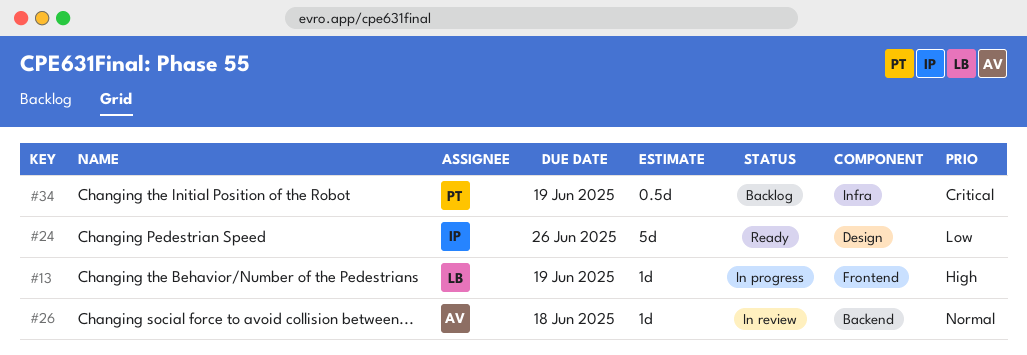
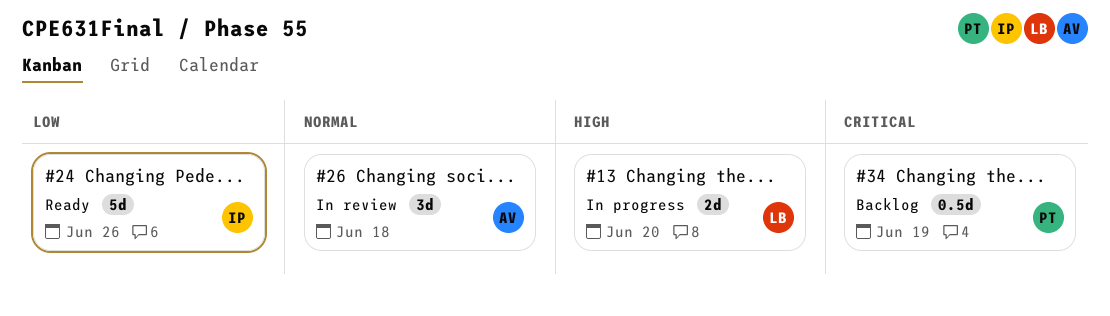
#13, estimate: 1d -> 2d
#13, due: Jun 19 -> Jun 20
#26, estimate: 1d -> 3d

